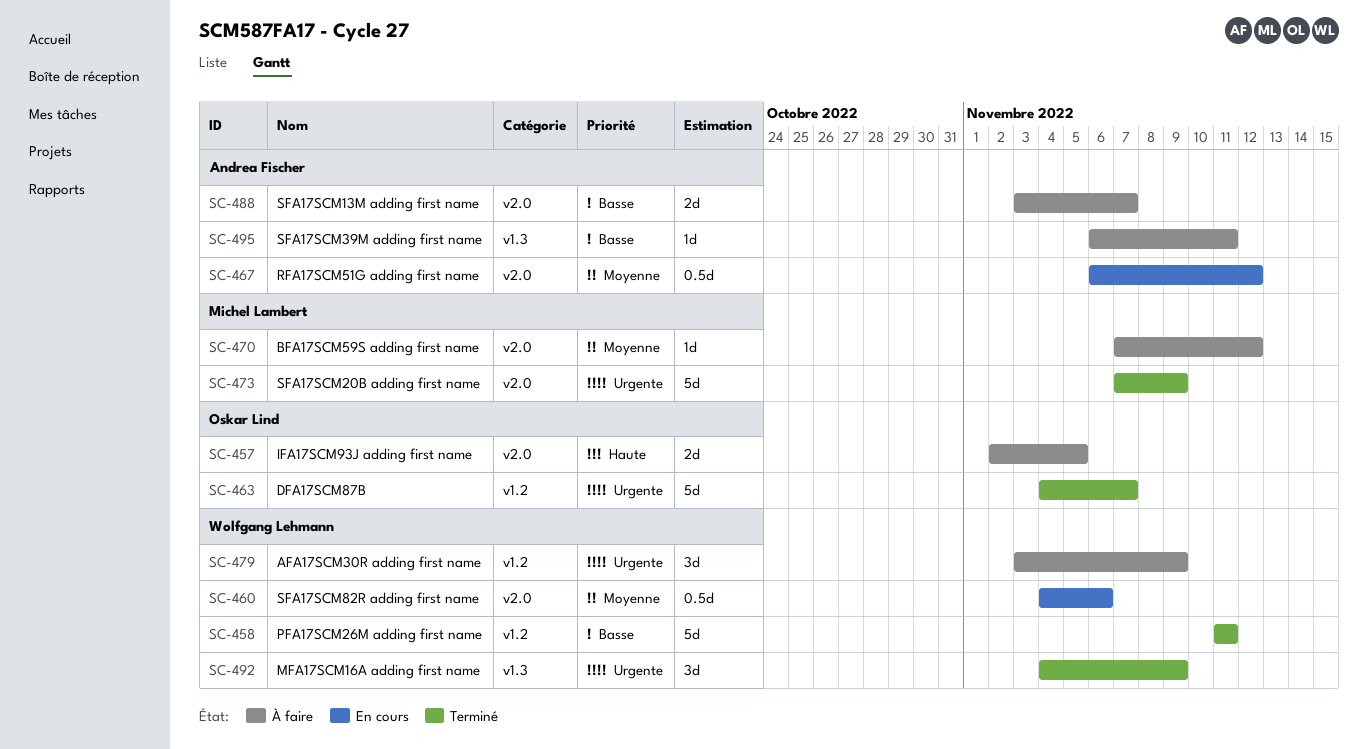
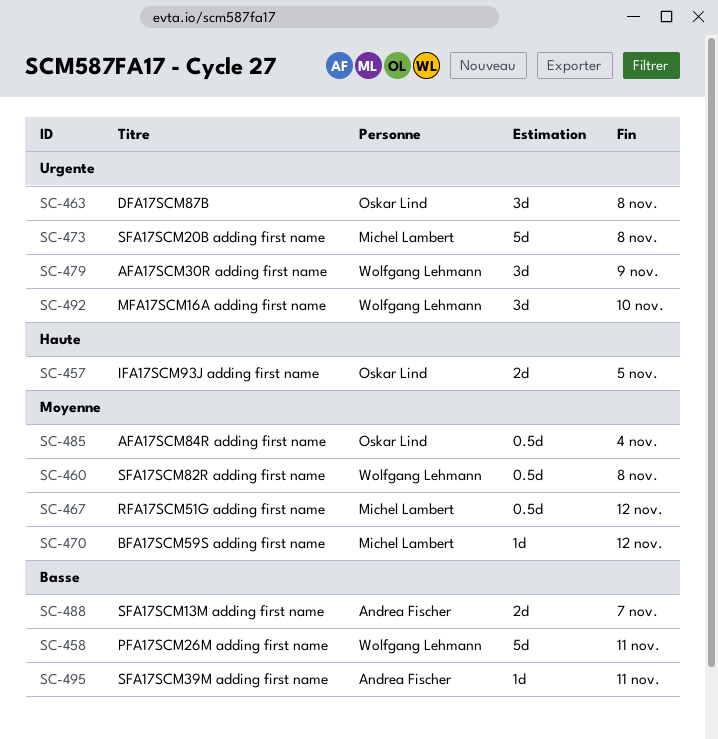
SC-460, due: Nov 6 -> Nov 8
SC-463, estimate: 5d -> 3d
SC-463, due: Nov 7 -> Nov 8
SC-467, owner: Andrea Fischer -> Michel Lambert
SC-473, due: Nov 9 -> Nov 8
SC-485: none -> present
SC-492, due: Nov 9 -> Nov 10

